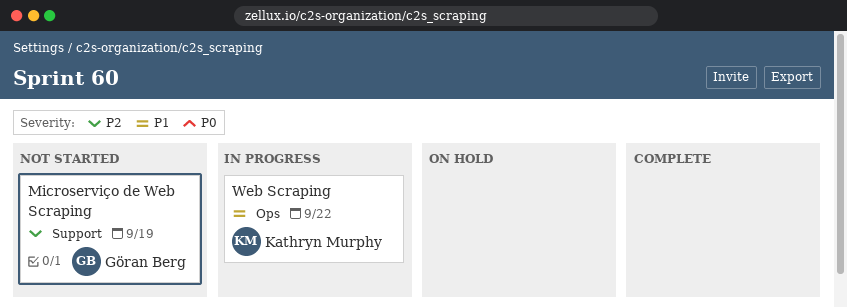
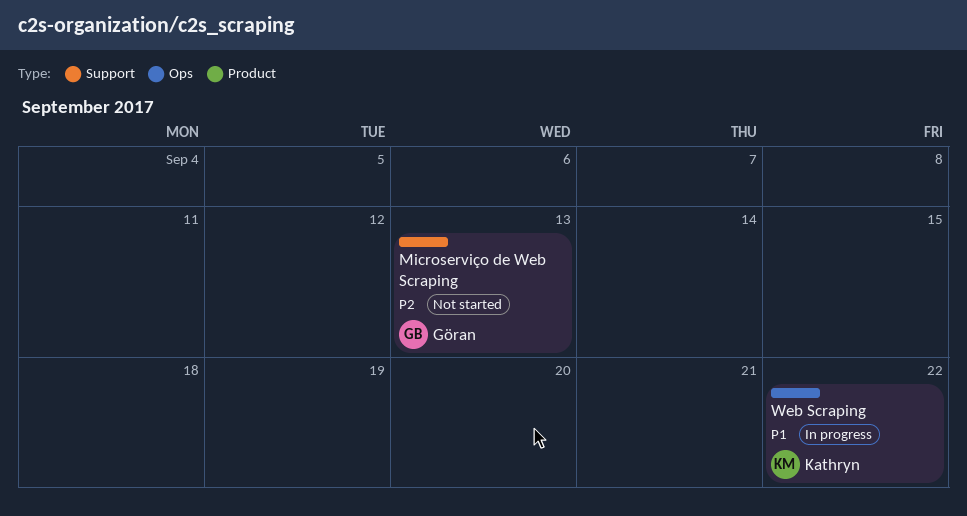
Microserviço de Web Scraping, due: Sep 19 -> Sep 13

